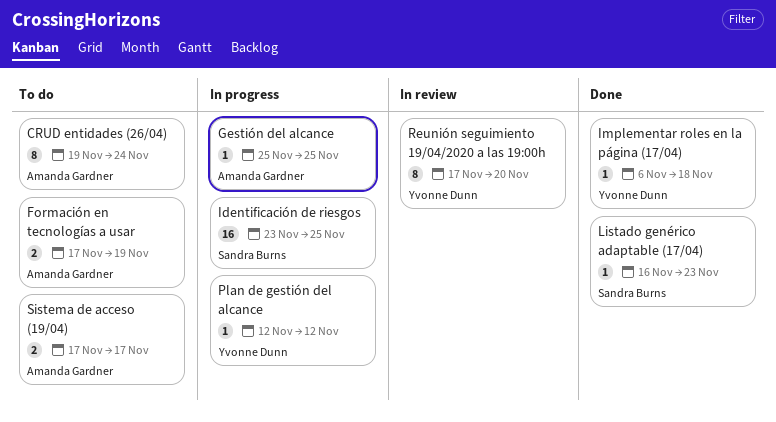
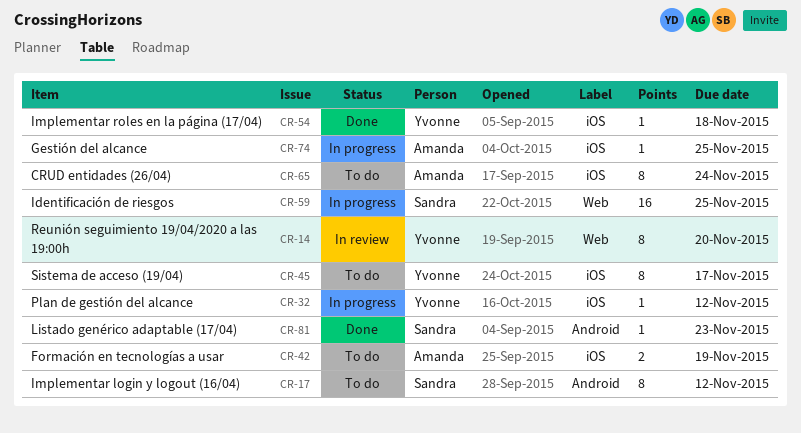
Implementar login y logout (16/04): none -> present
Sistema de acceso (19/04), owner: Amanda Gardner -> Yvonne Dunn
Sistema de acceso (19/04), estimate: 2 -> 8

